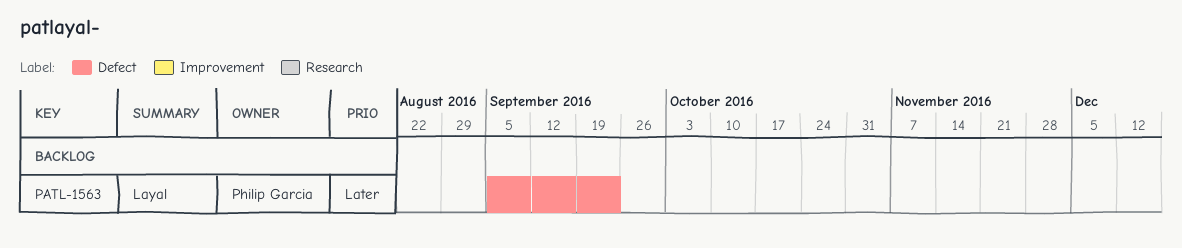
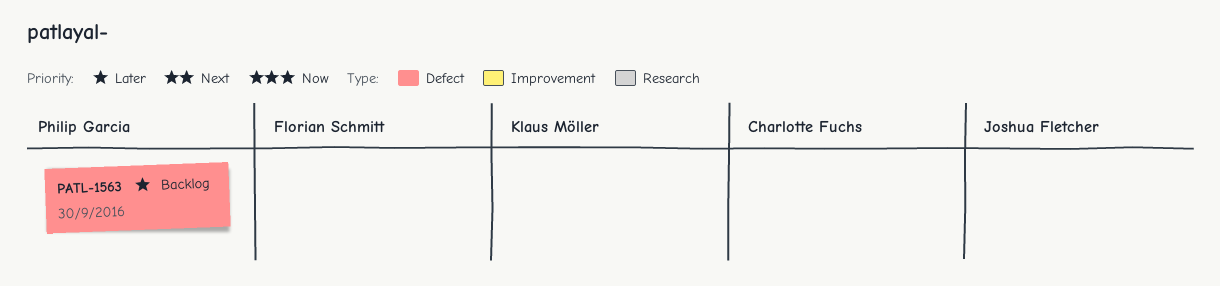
PATL-1563, due: Sep 23 -> Sep 30

